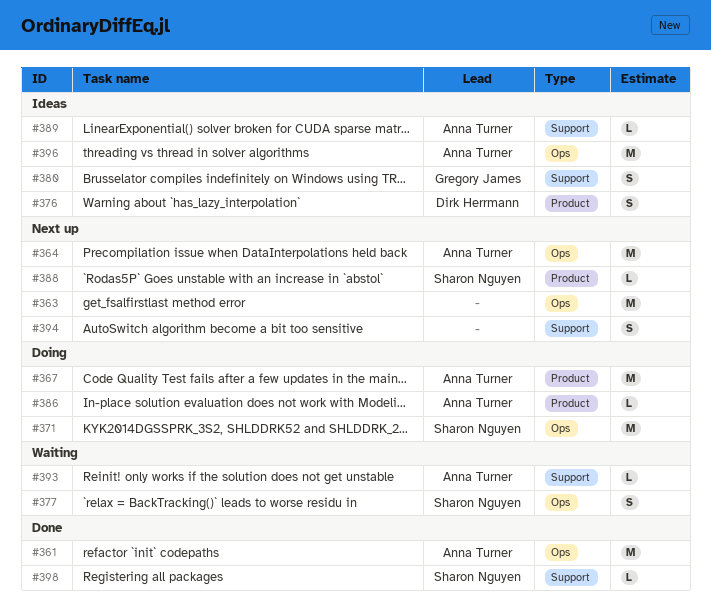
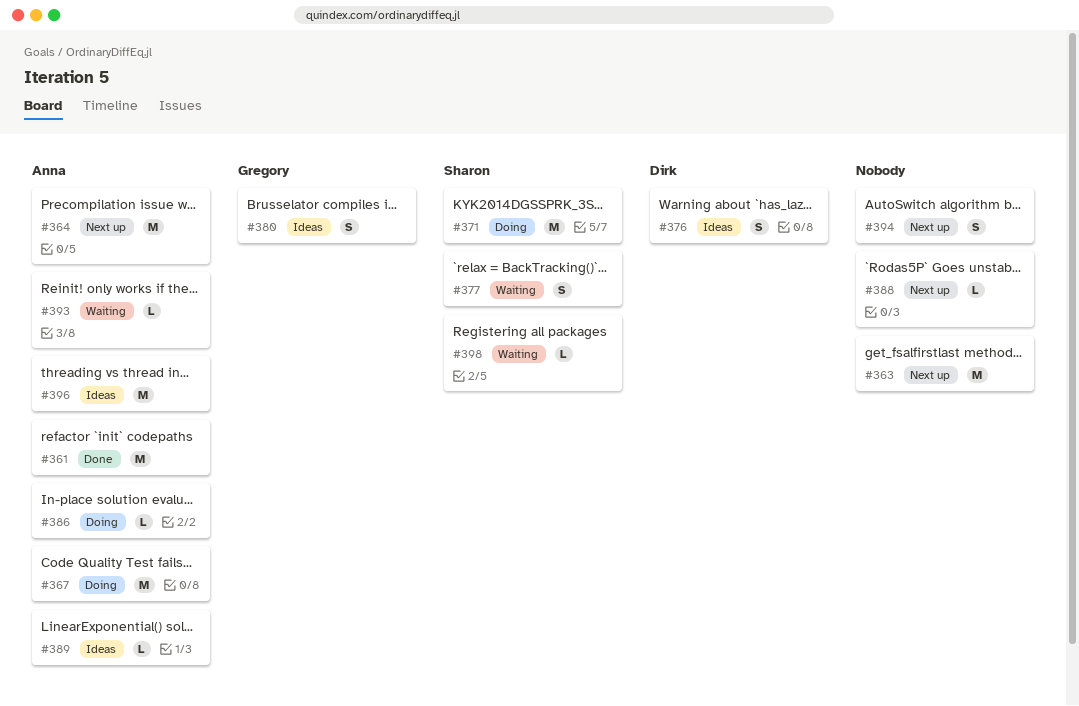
#388, owner: Sharon Nguyen -> none
#398, status: Done -> Waiting

